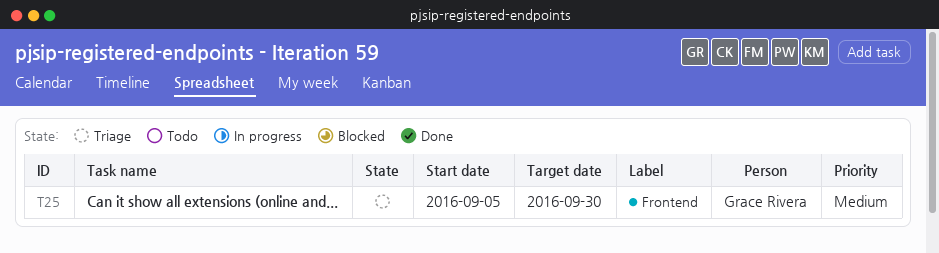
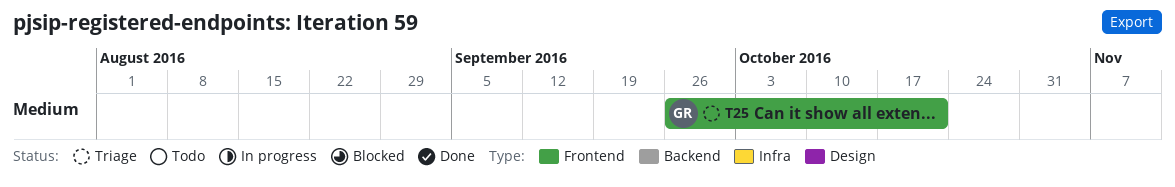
T25, start: Sep 5 -> Sep 26
T25, due: Sep 30 -> Oct 21

